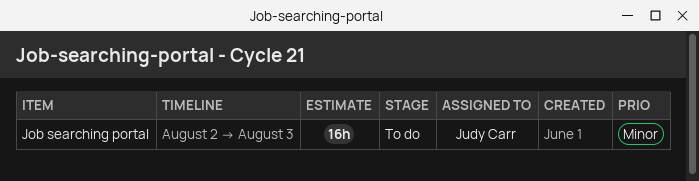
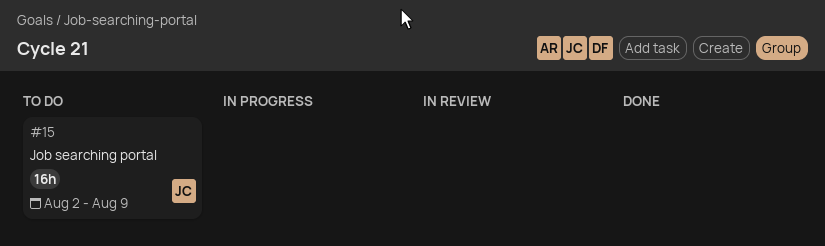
Job searching portal, due: Aug 3 -> Aug 9

